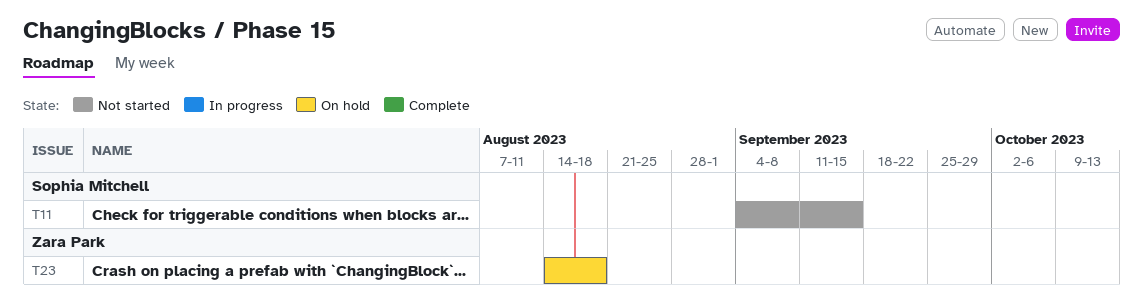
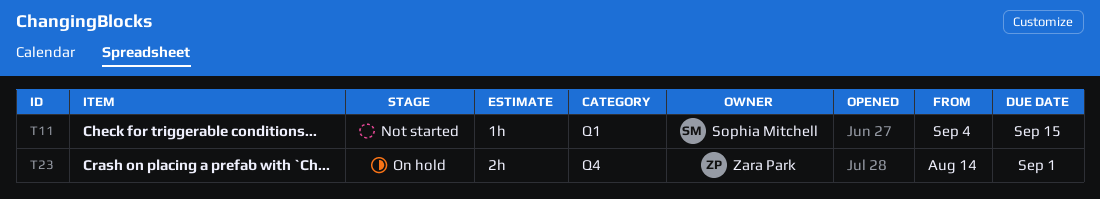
T23, due: Aug 18 -> Sep 1

